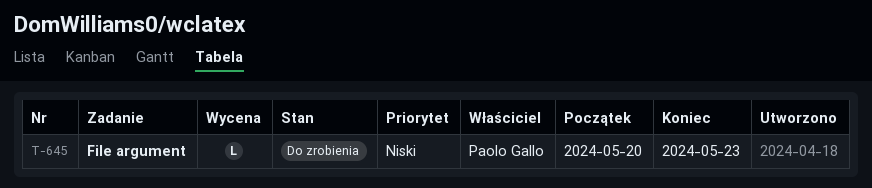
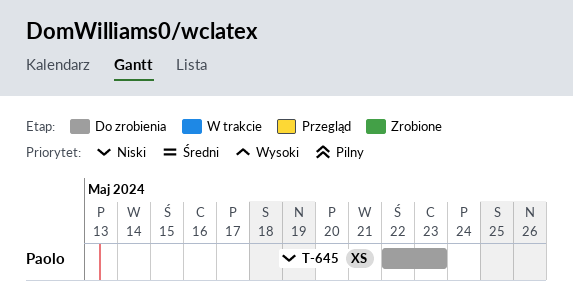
T-645, estimate: L -> XS
T-645, start: May 20 -> May 22

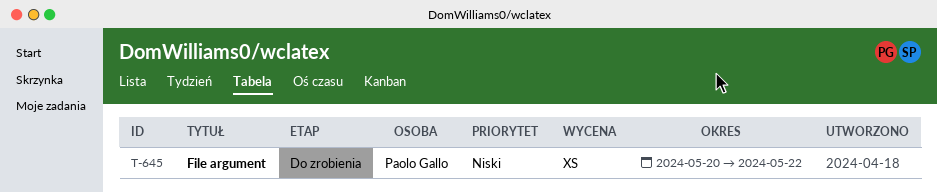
T-645, start: May 22 -> May 20
T-645, due: May 23 -> May 22

